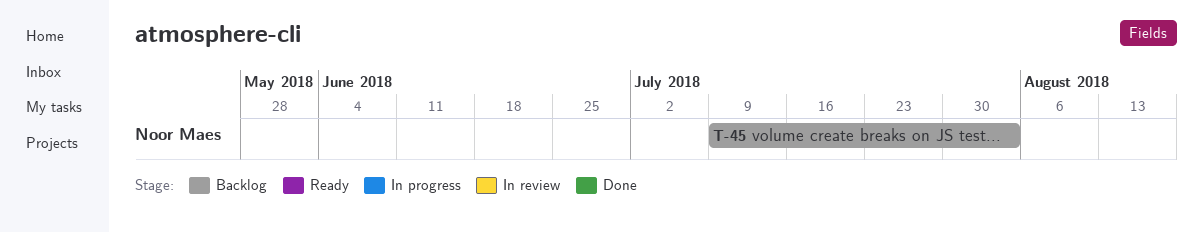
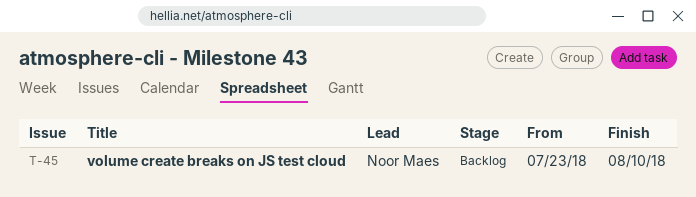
T-45, start: Jul 9 -> Jul 23
T-45, due: Aug 3 -> Aug 10

